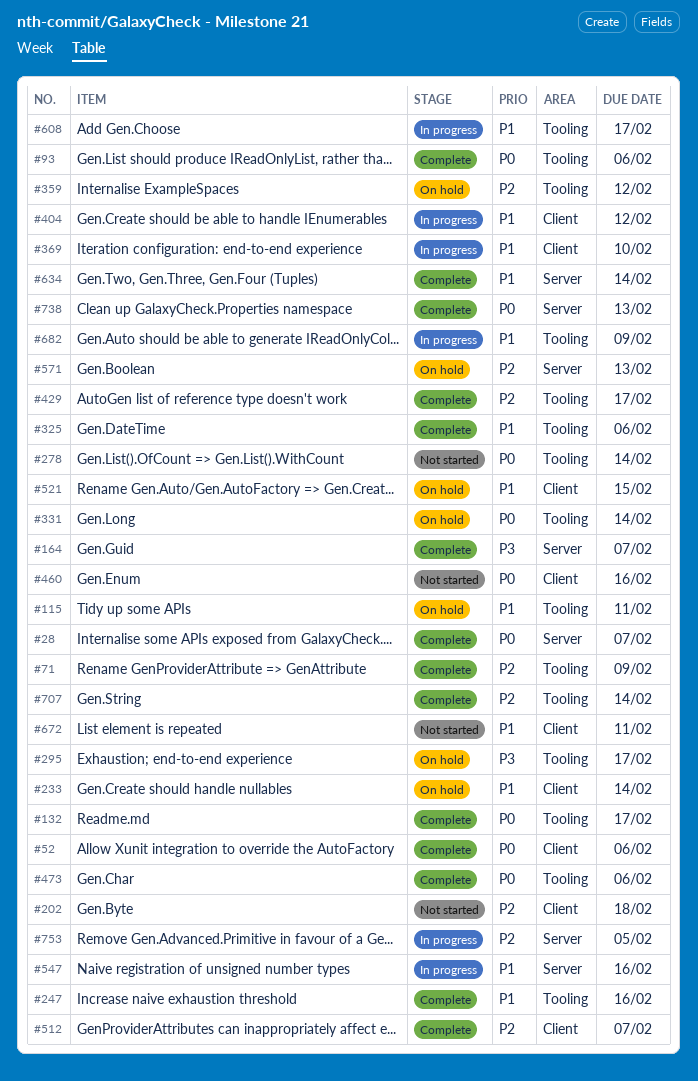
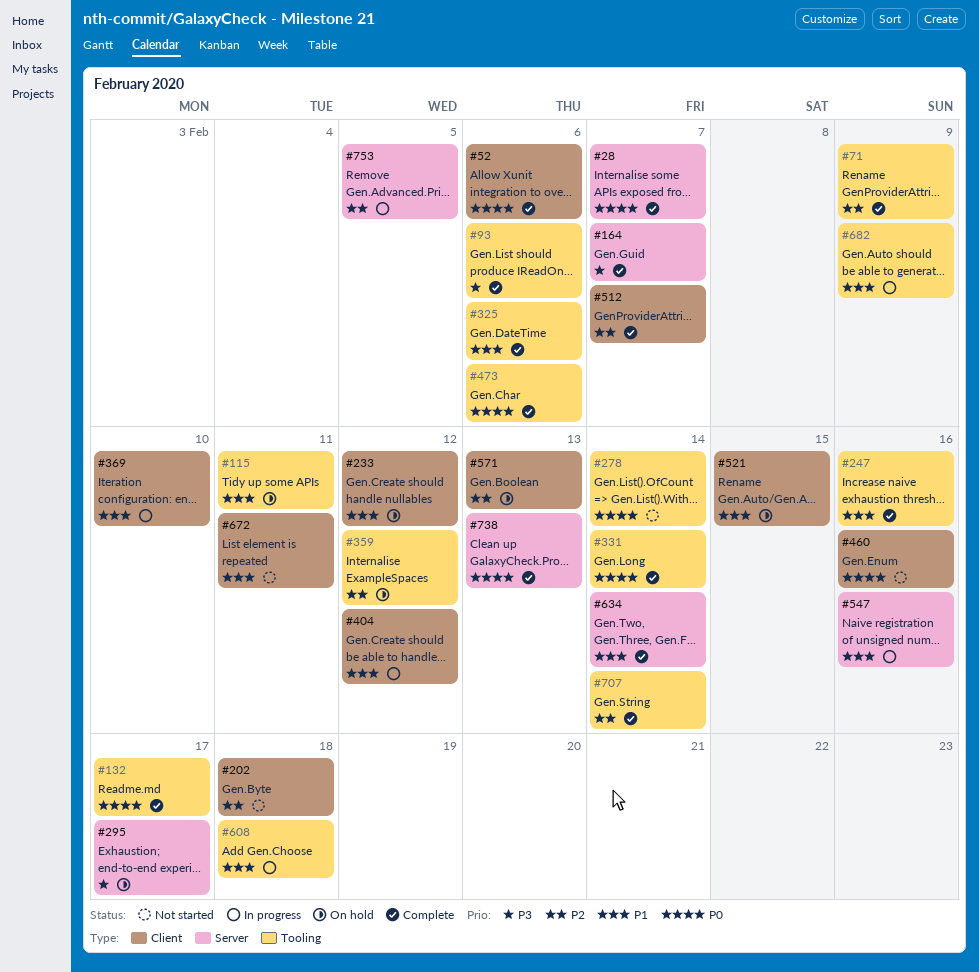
#93, priority: P0 -> P3
#233, due: Feb 14 -> Feb 12
#295, label: Tooling -> Server
#331, status: On hold -> Complete
#429: present -> none
#571, label: Server -> Client
#608, due: Feb 17 -> Feb 18

